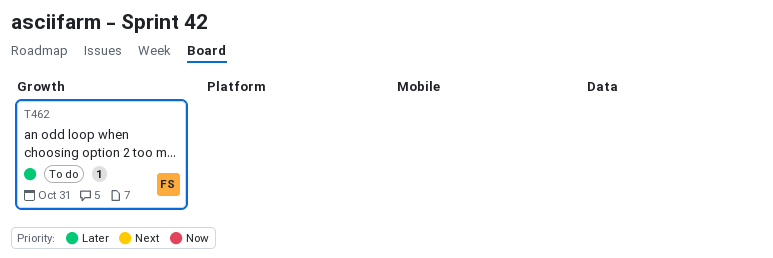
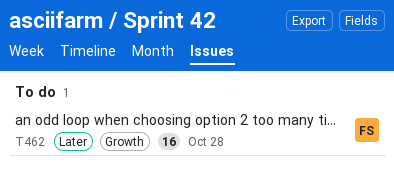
T462, estimate: 1 -> 16
T462, due: Oct 31 -> Oct 28

